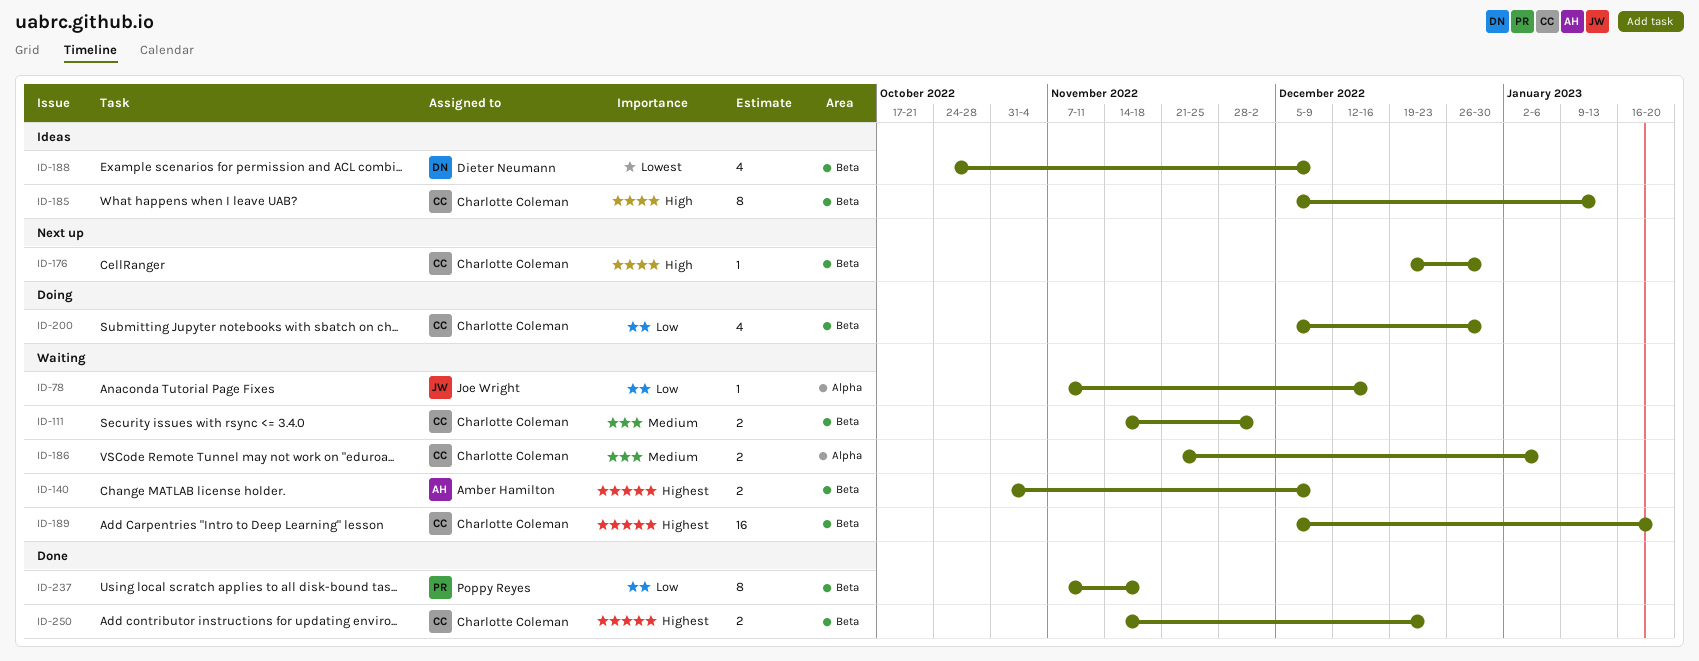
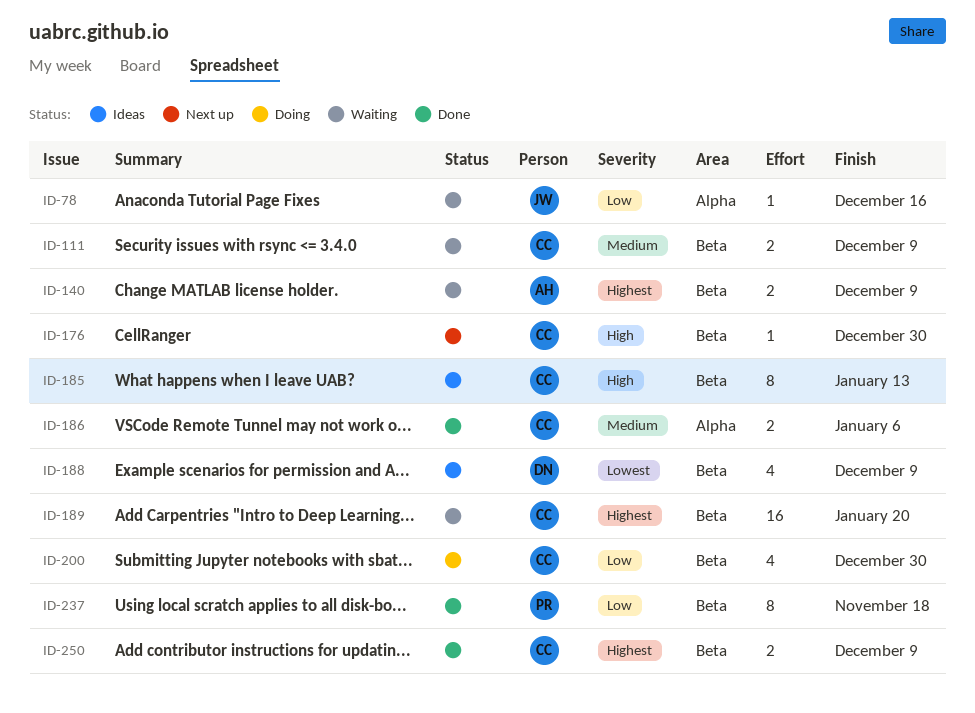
ID-111, due: Dec 2 -> Dec 9
ID-186, status: Waiting -> Done
ID-250, due: Dec 23 -> Dec 9

